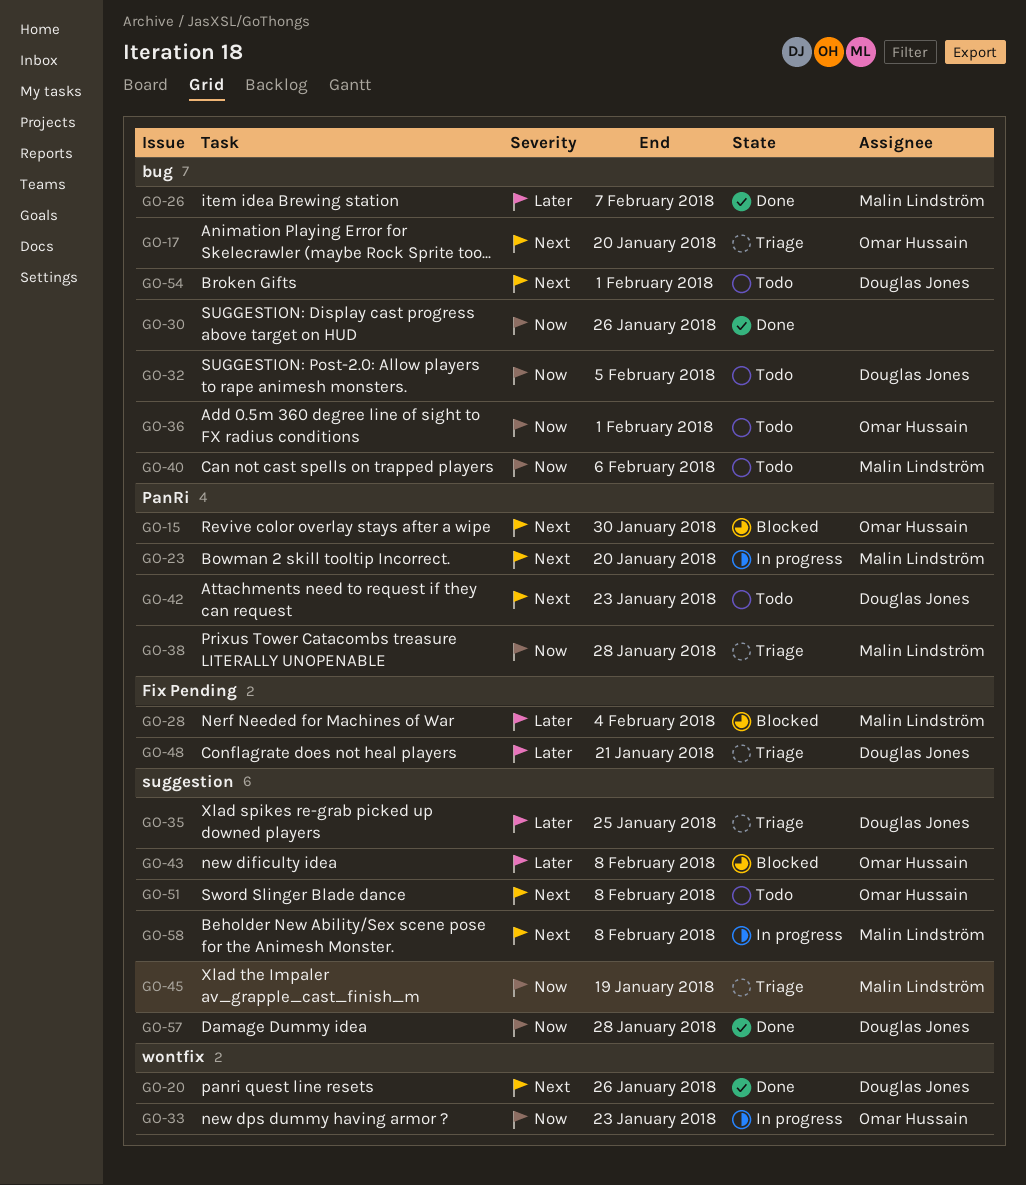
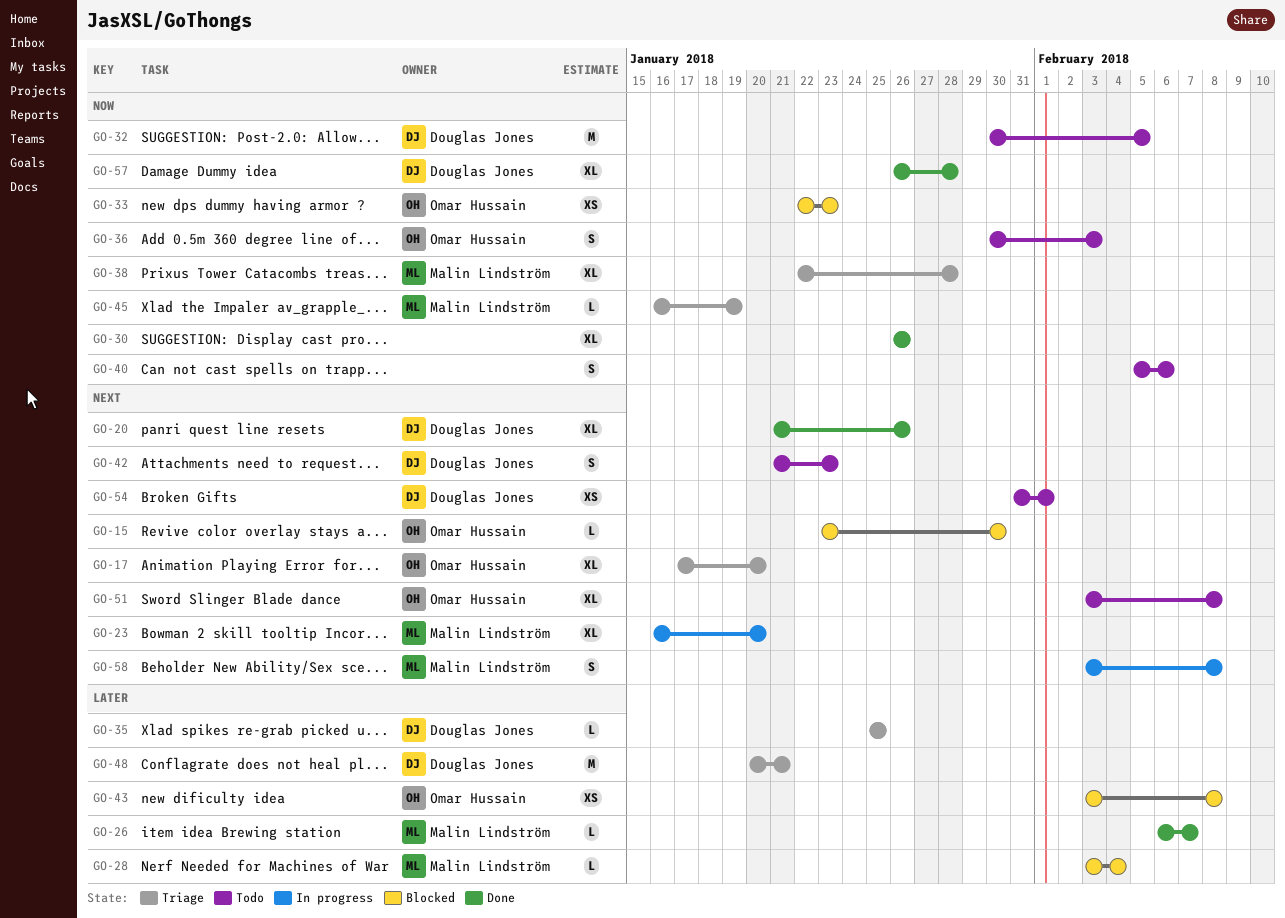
GO-33, status: In progress -> Blocked
GO-36, due: Feb 1 -> Feb 3
GO-40, owner: Malin Lindström -> none

